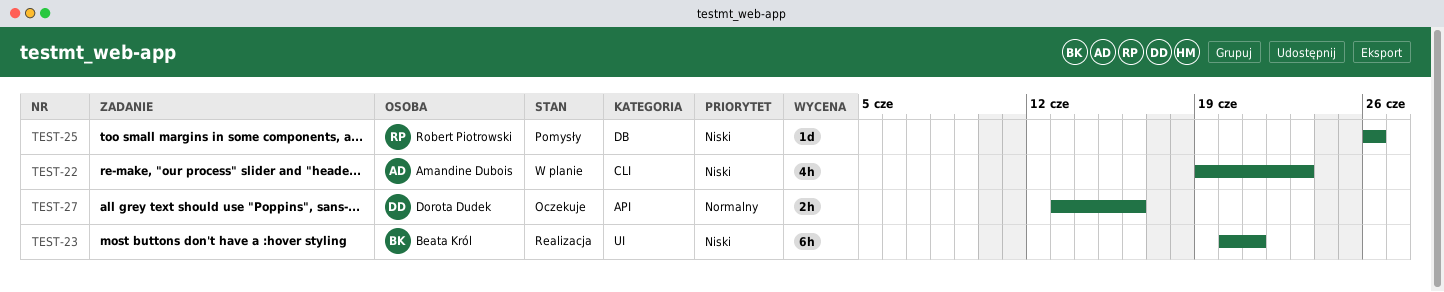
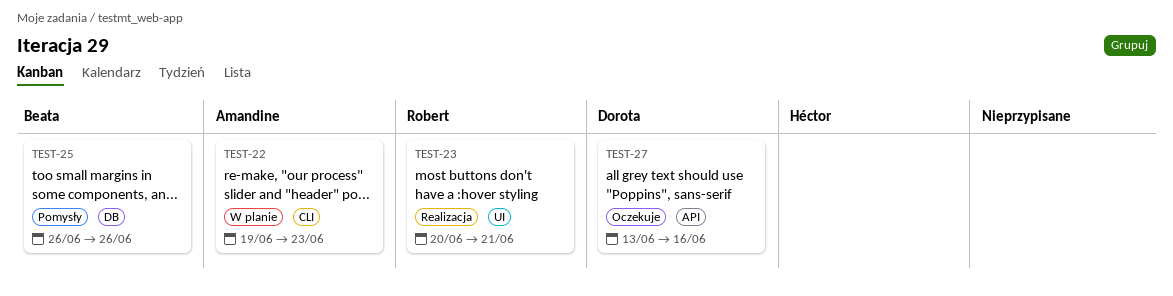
TEST-23, owner: Beata Król -> Robert Piotrowski
TEST-25, owner: Robert Piotrowski -> Beata Król

